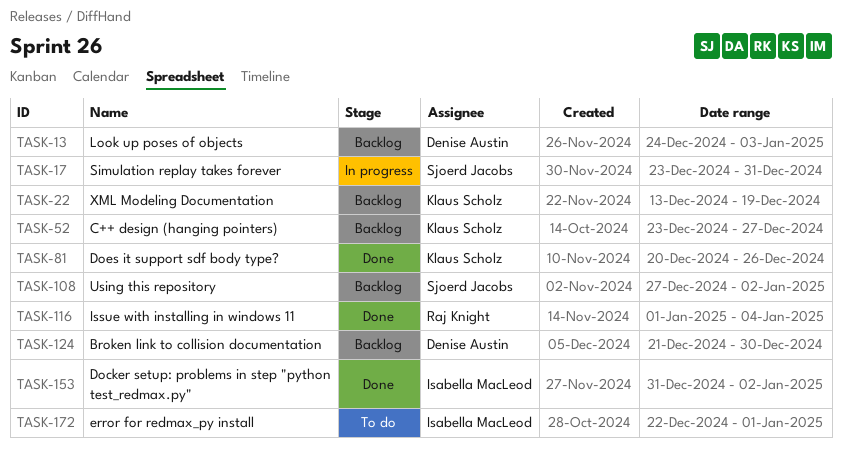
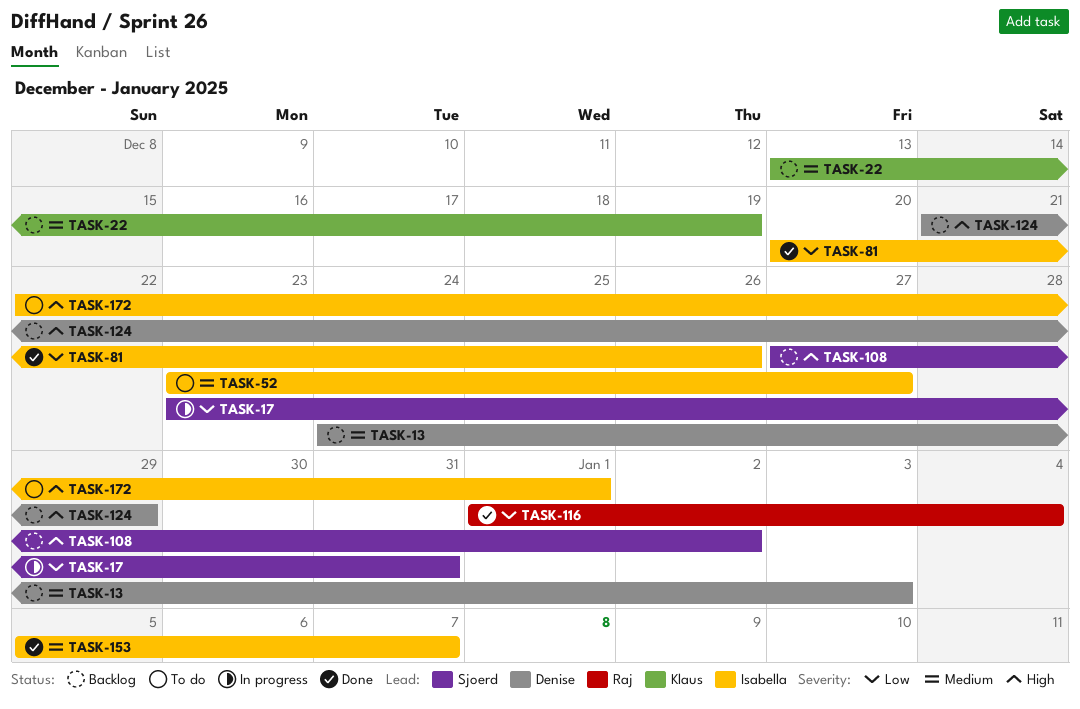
TASK-52, status: Backlog -> To do
TASK-52, owner: Klaus Scholz -> Isabella MacLeod
TASK-81, owner: Klaus Scholz -> Isabella MacLeod
TASK-124, due: Dec 30 -> Dec 29
TASK-153, start: Dec 31 -> Jan 5
TASK-153, due: Jan 2 -> Jan 7

